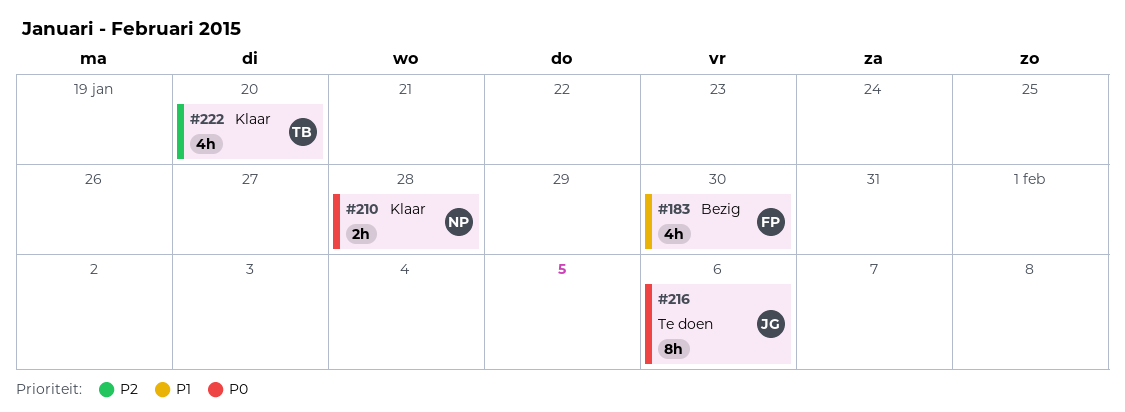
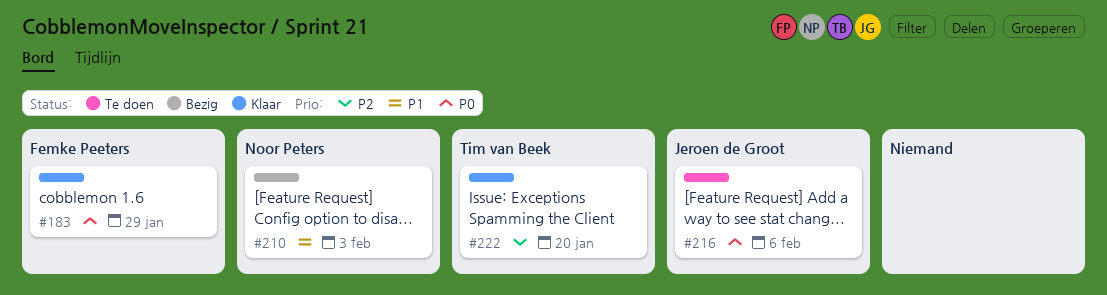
#183, status: Bezig -> Klaar
#183, priority: P1 -> P0
#183, due: Jan 30 -> Jan 29
#210, status: Klaar -> Bezig
#210, priority: P0 -> P1
#210, due: Jan 28 -> Feb 3

